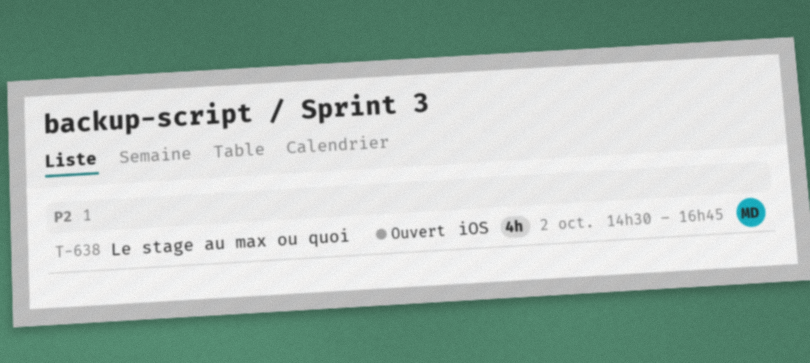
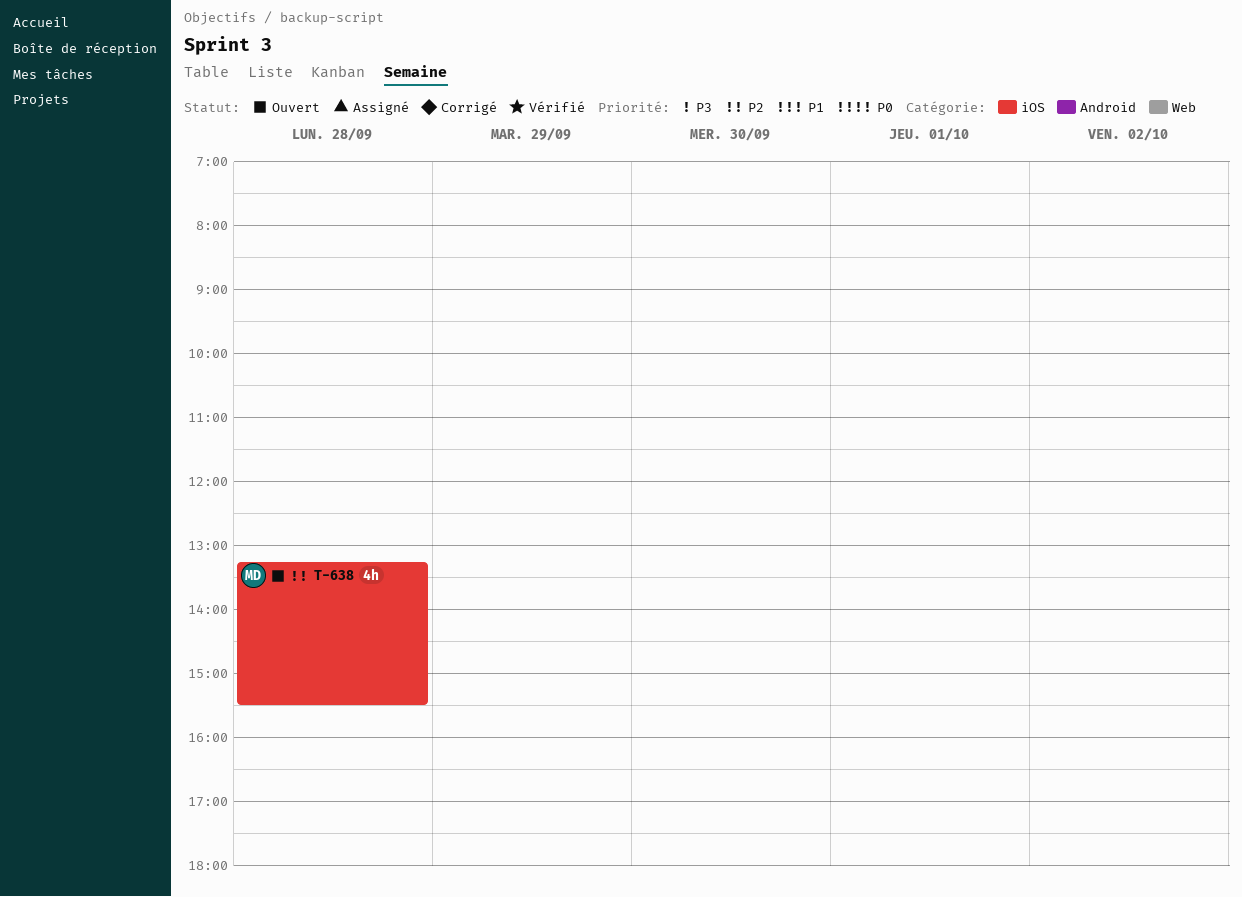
T-638, day: Oct 2 -> Sep 28
T-638, begins: 14:30 -> 13:15
T-638, ends: 16:45 -> 15:30

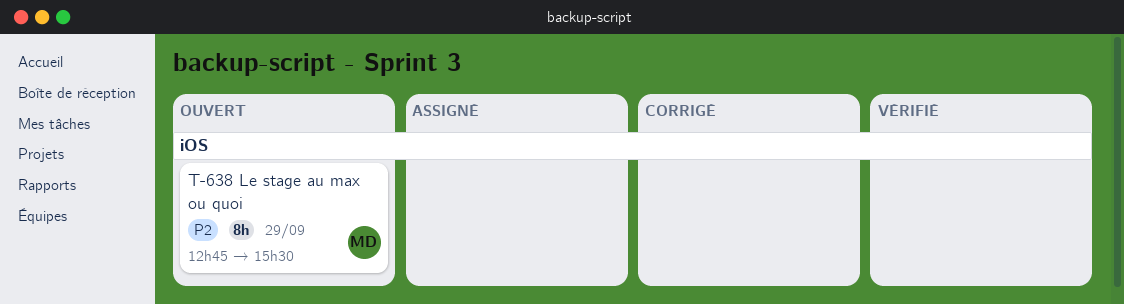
T-638, estimate: 4h -> 8h
T-638, day: Sep 28 -> Sep 29
T-638, begins: 13:15 -> 12:45

